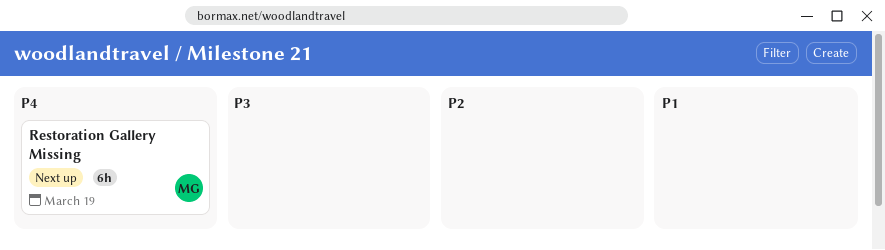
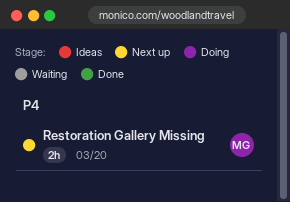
Restoration Gallery Missing, estimate: 6h -> 2h
Restoration Gallery Missing, due: Mar 19 -> Mar 20

